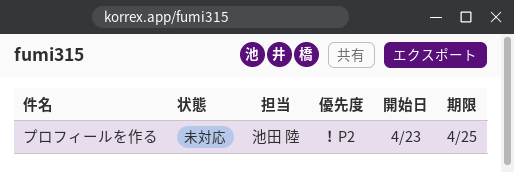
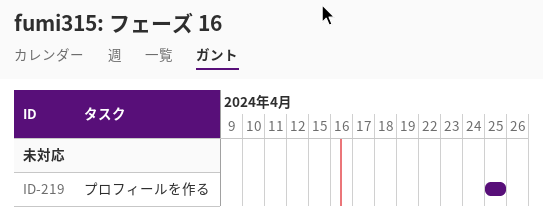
プロフィールを作る, start: Apr 23 -> Apr 25

